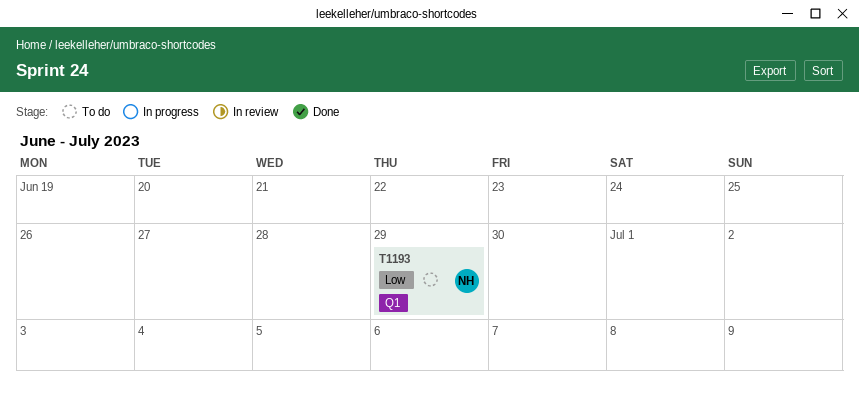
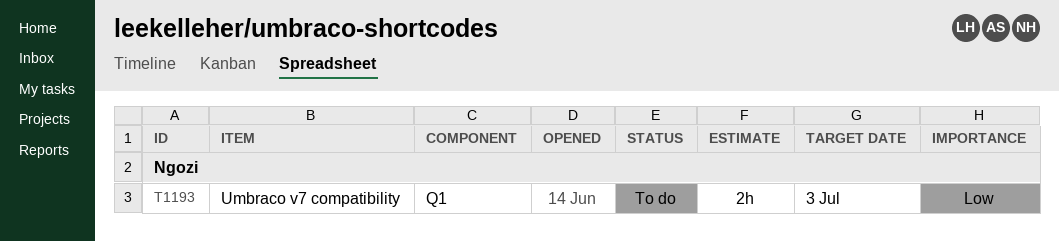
T1193, due: Jun 29 -> Jul 3

